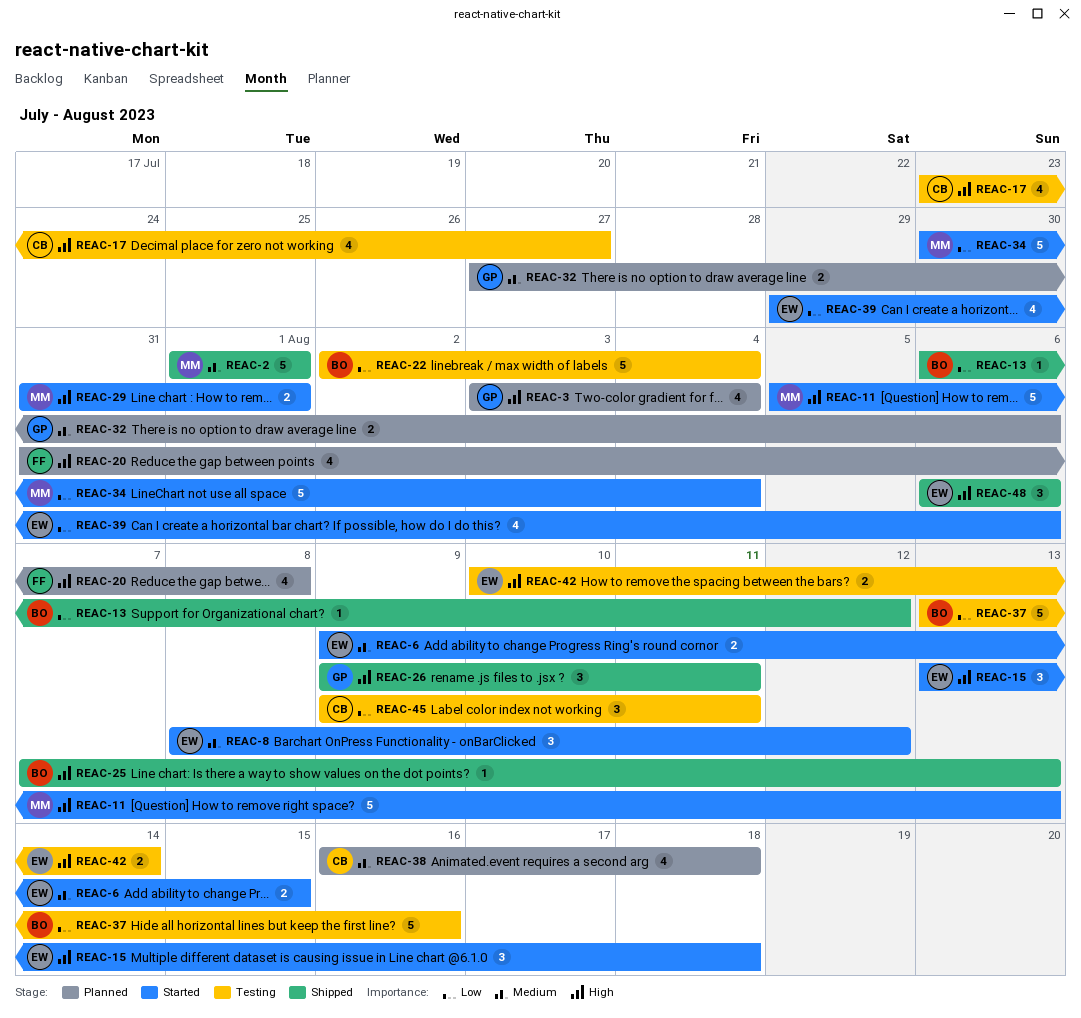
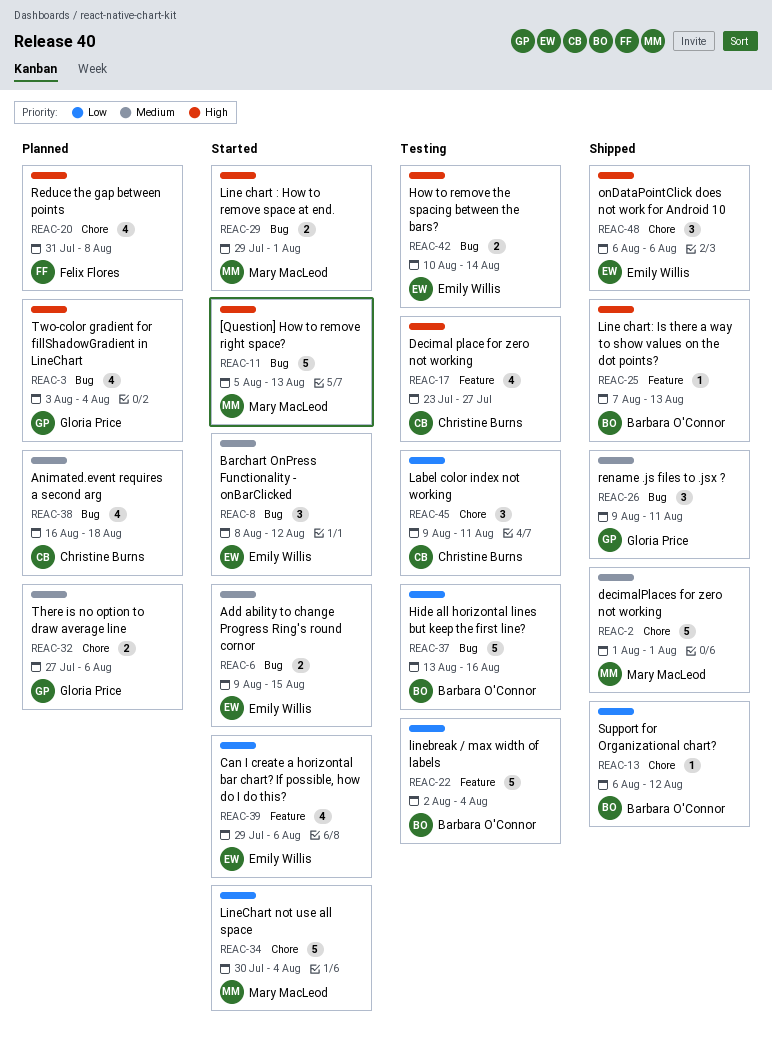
REAC-15: present -> none
REAC-26, priority: High -> Medium
REAC-29, start: Jul 31 -> Jul 29

